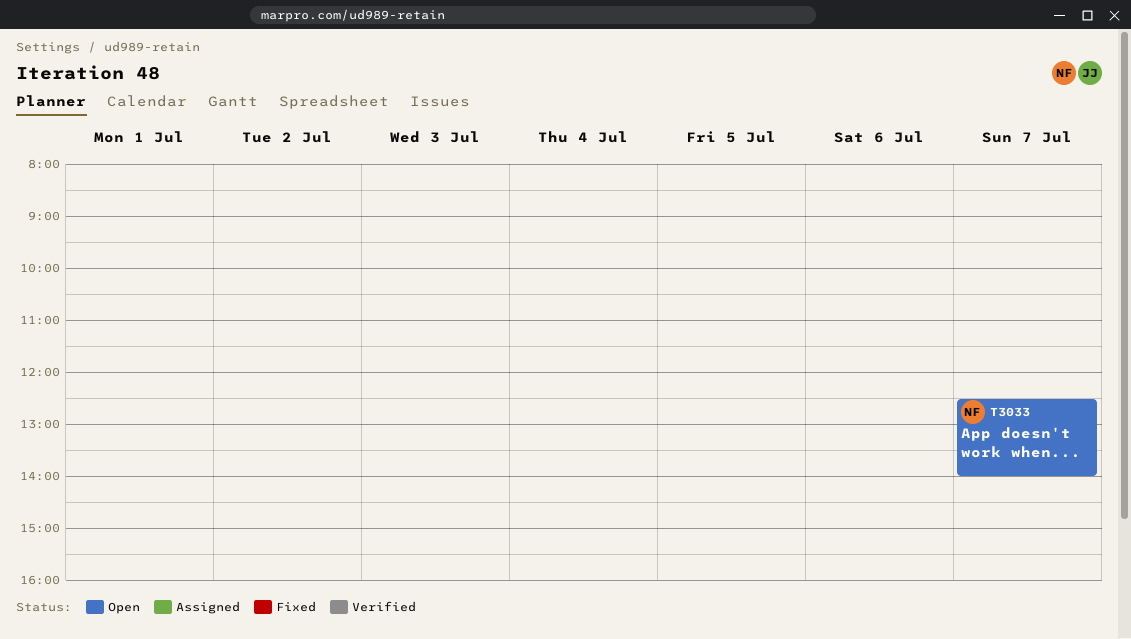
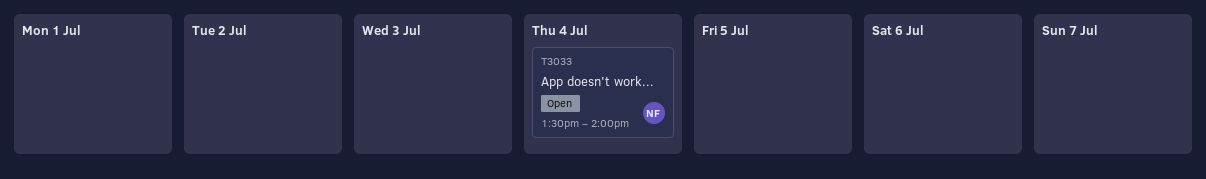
T3033, day: Jul 7 -> Jul 4
T3033, begins: 12:30 -> 13:30

